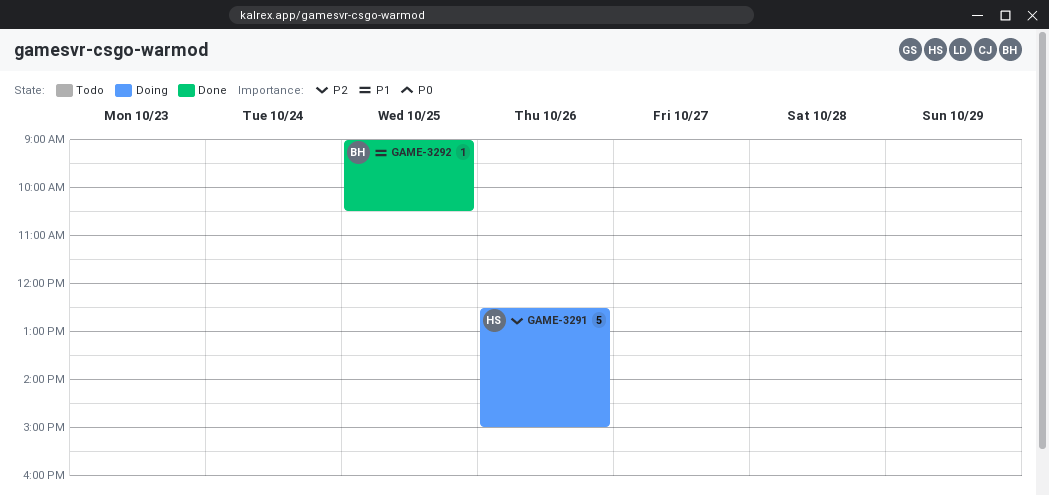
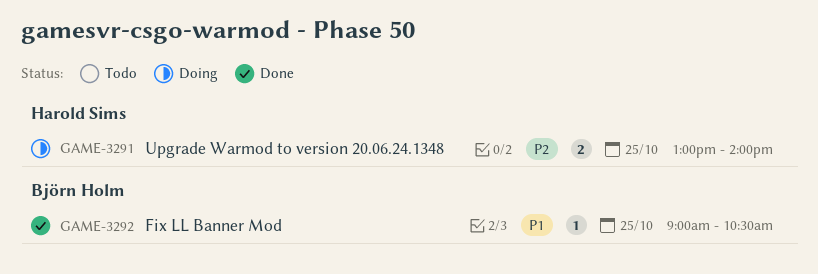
GAME-3291, estimate: 5 -> 2
GAME-3291, day: Oct 26 -> Oct 25
GAME-3291, begins: 12:30 -> 13:00
GAME-3291, ends: 15:00 -> 14:00

